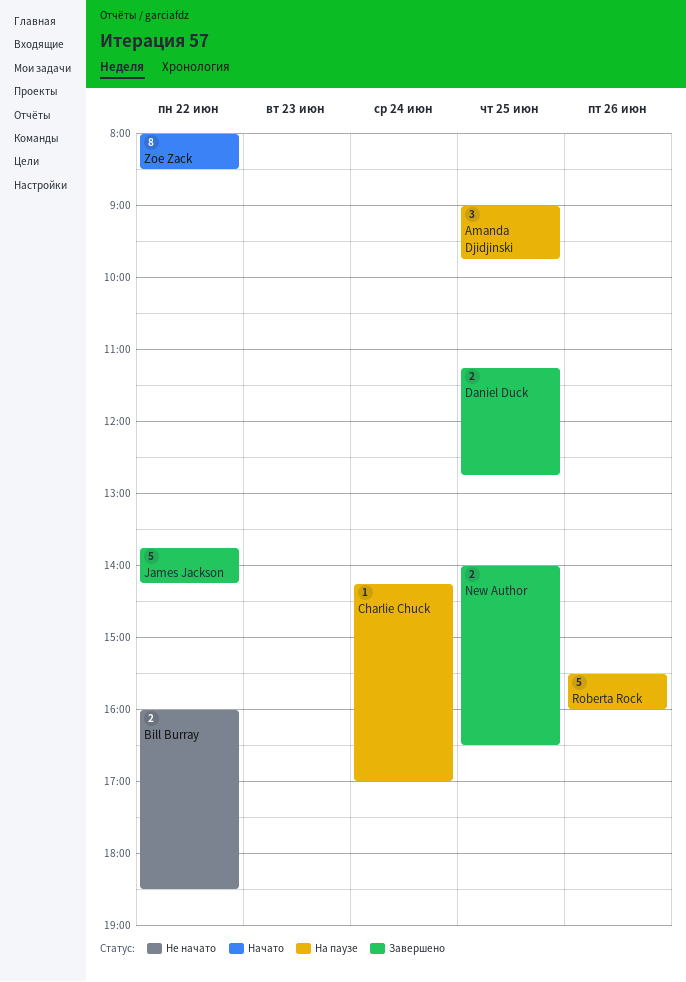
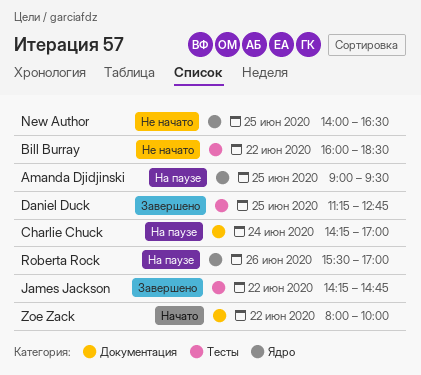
Amanda Djidjinski, ends: 09:45 -> 09:30
James Jackson, begins: 13:45 -> 14:15
James Jackson, ends: 14:15 -> 14:45
New Author, status: Завершено -> Не начато
Roberta Rock, ends: 16:00 -> 17:00
Zoe Zack, ends: 08:30 -> 10:00

